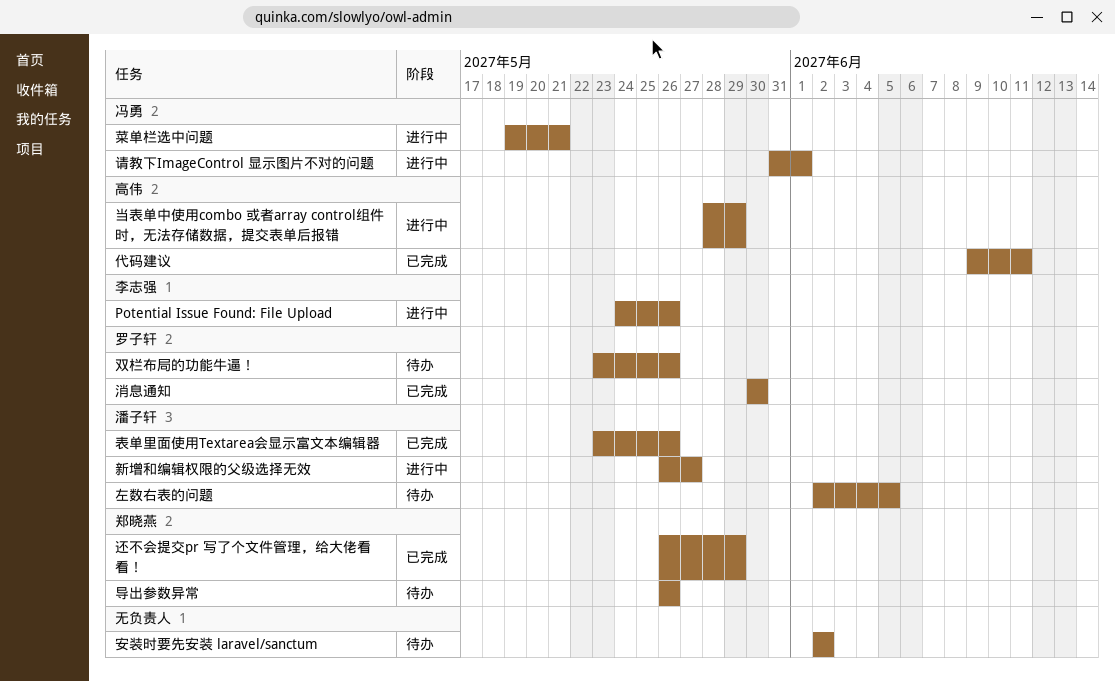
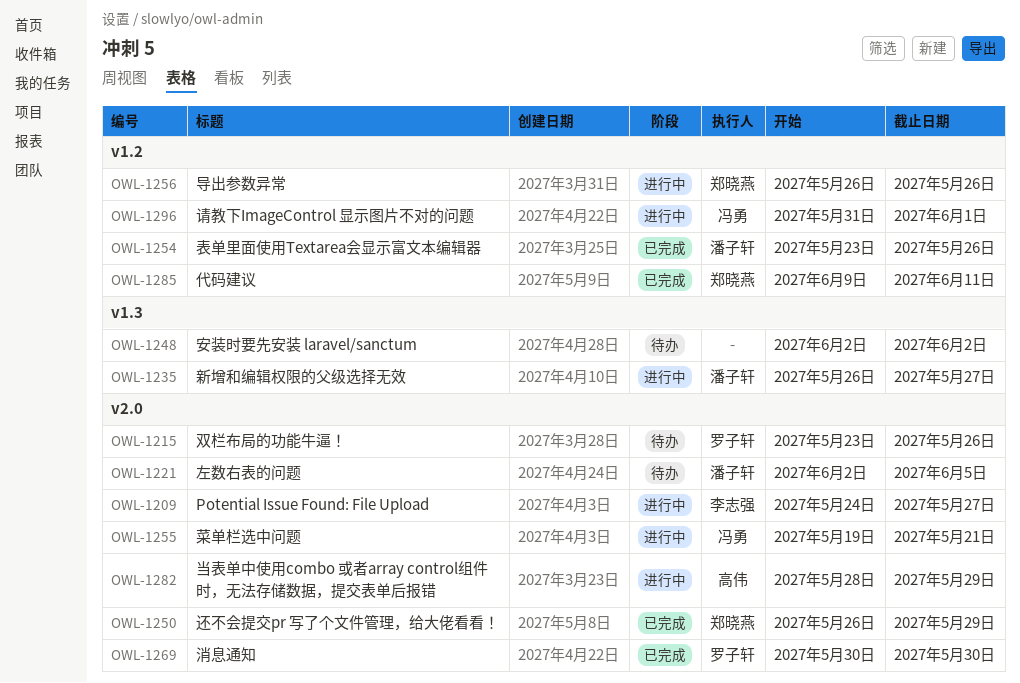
Potential Issue Found: File Upload, due: May 26 -> May 27
代码建议, owner: 高伟 -> 郑晓燕
导出参数异常, status: 待办 -> 进行中

